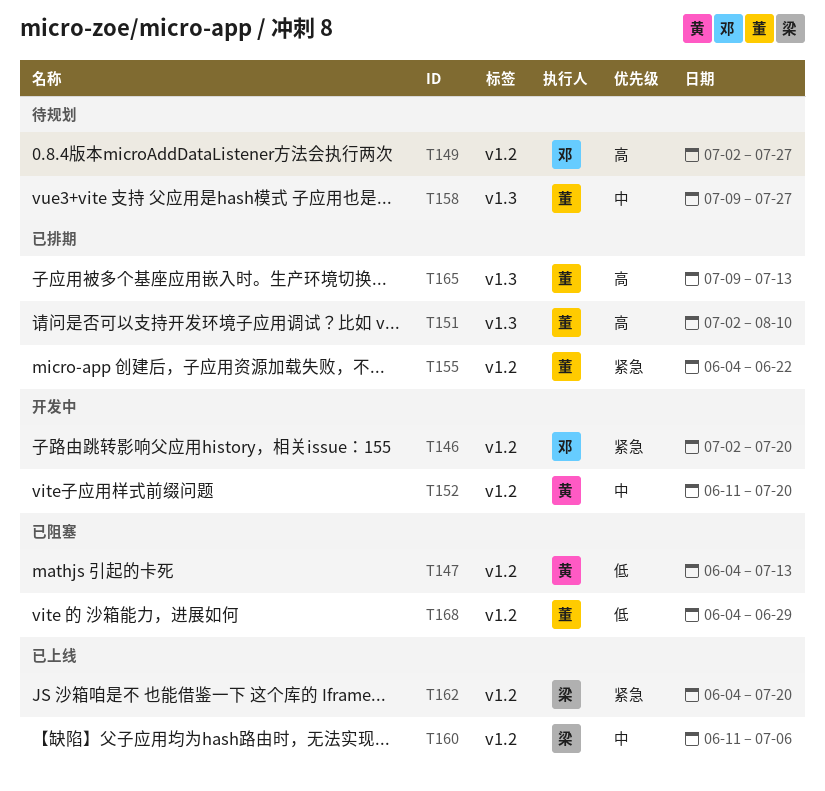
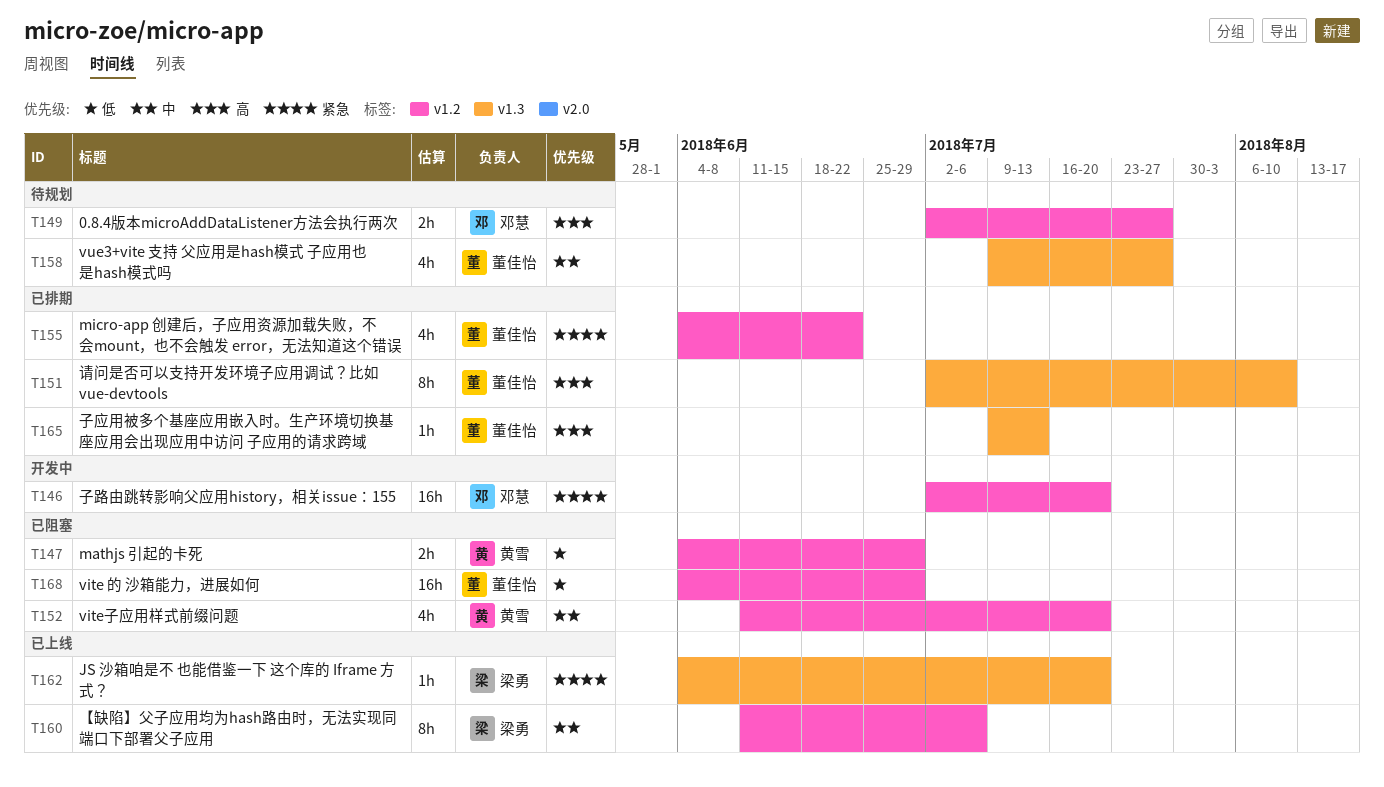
T147, due: Jul 13 -> Jun 29
T152, status: 开发中 -> 已阻塞
T162, label: v1.2 -> v1.3

